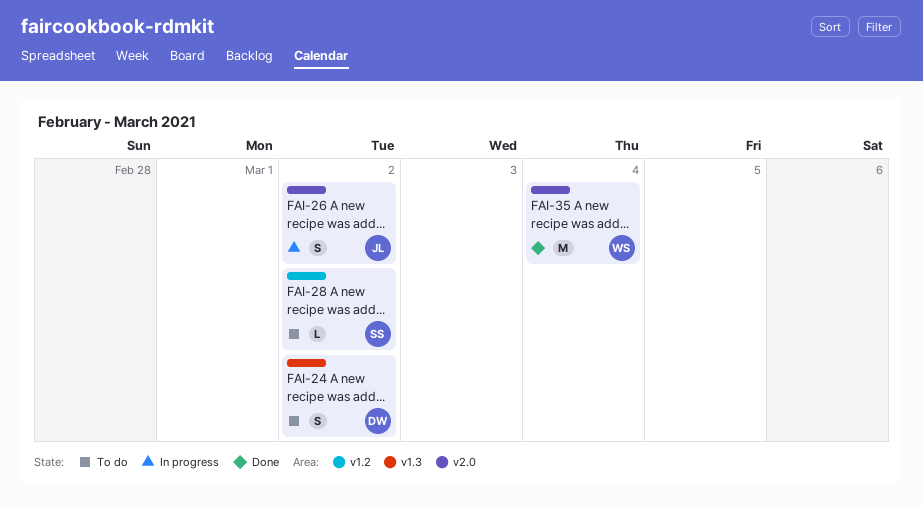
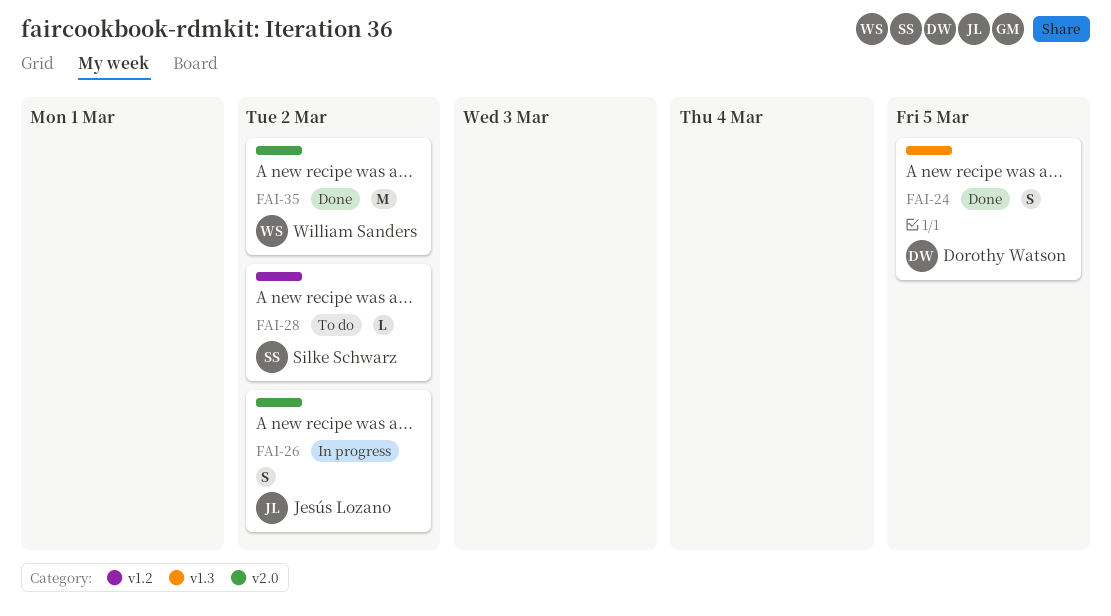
FAI-24, status: To do -> Done
FAI-24, due: Mar 2 -> Mar 5
FAI-35, due: Mar 4 -> Mar 2

